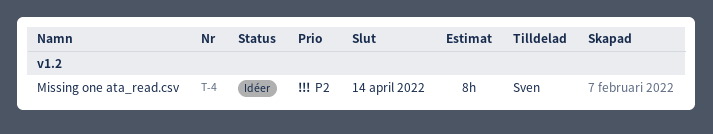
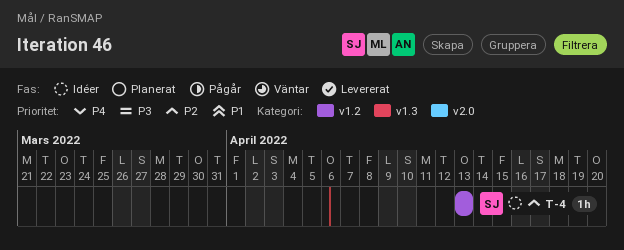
T-4, estimate: 8h -> 1h
T-4, due: Apr 14 -> Apr 13

